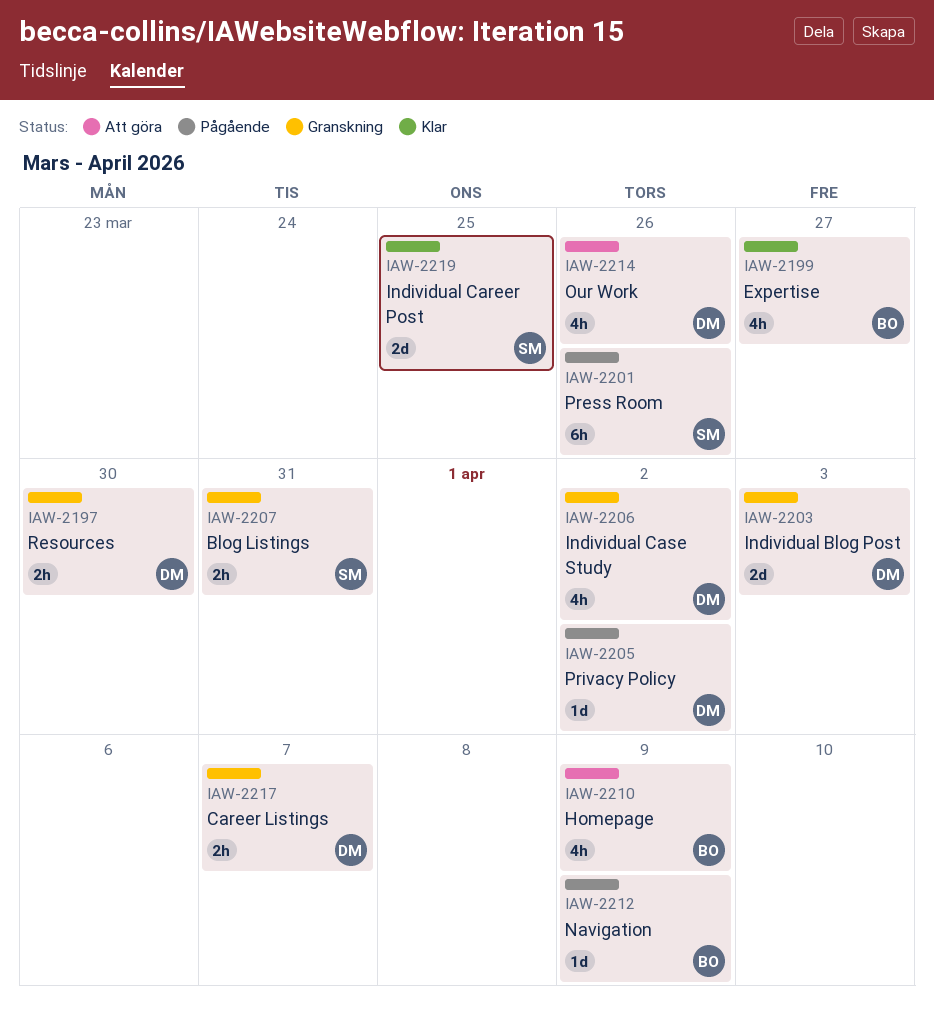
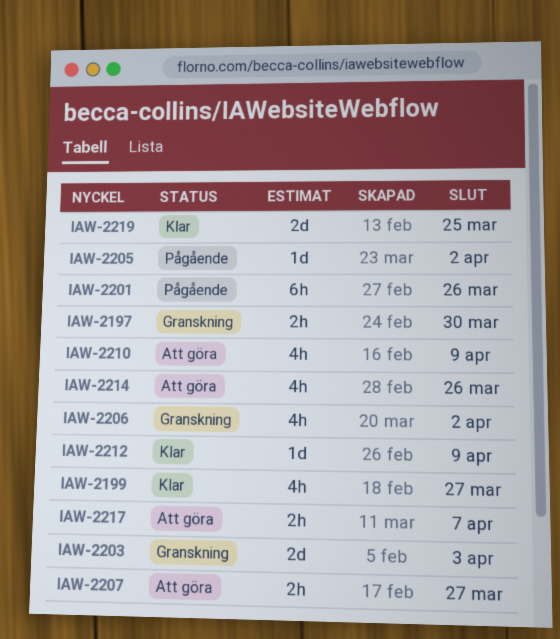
IAW-2207, status: Granskning -> Att göra
IAW-2207, due: Mar 31 -> Mar 27
IAW-2212, status: Pågående -> Klar
IAW-2217, status: Granskning -> Att göra

